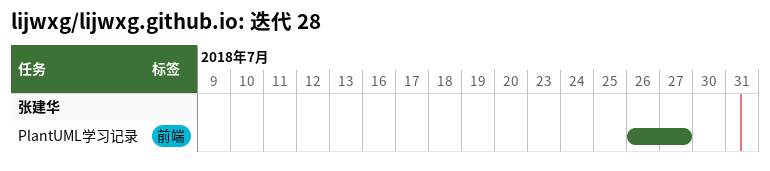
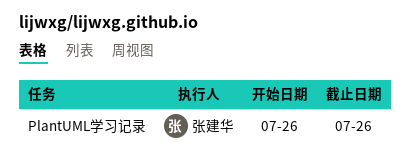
PlantUML学习记录, due: Jul 27 -> Jul 26

